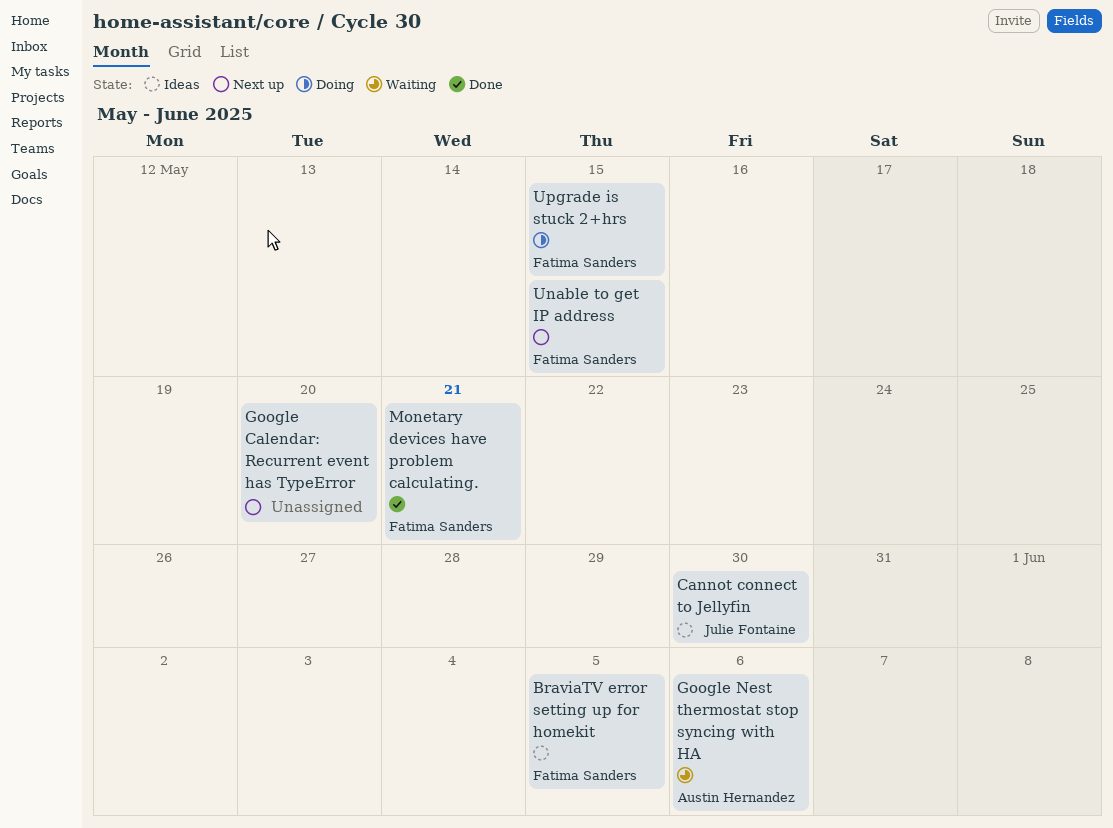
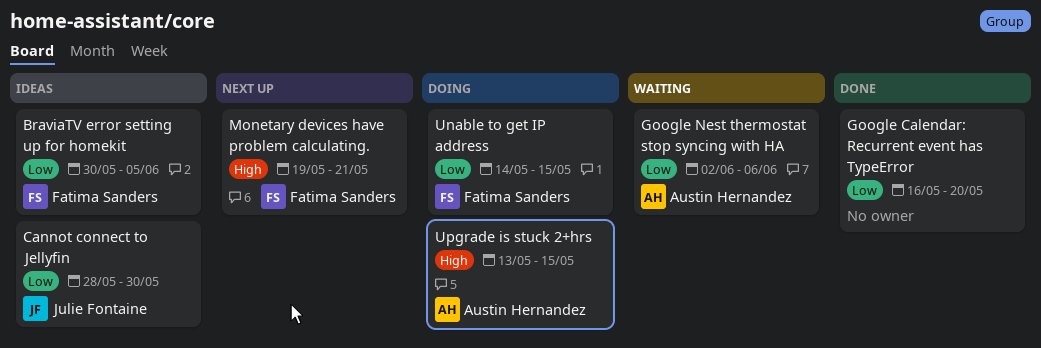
Google Calendar: Recurrent event has TypeError, status: Next up -> Done
Monetary devices have problem calculating., status: Done -> Next up
Unable to get IP address, status: Next up -> Doing
Upgrade is stuck 2+hrs, owner: Fatima Sanders -> Austin Hernandez

